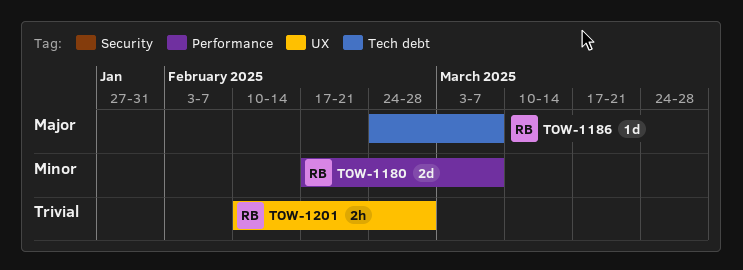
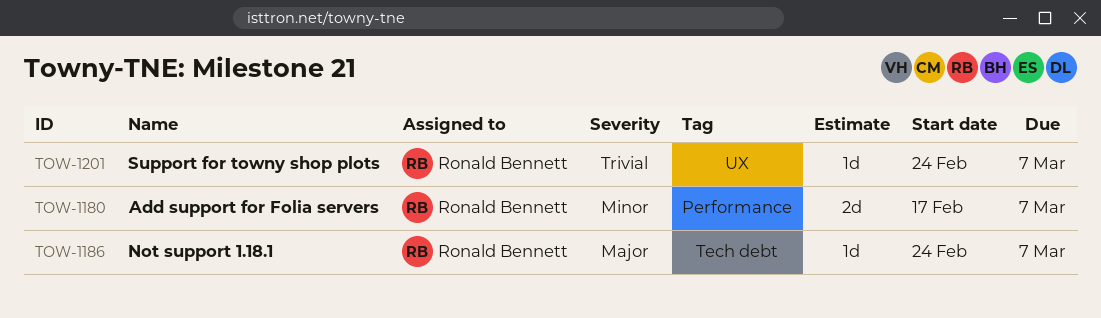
TOW-1201, estimate: 2h -> 1d
TOW-1201, start: Feb 10 -> Feb 24
TOW-1201, due: Feb 28 -> Mar 7

